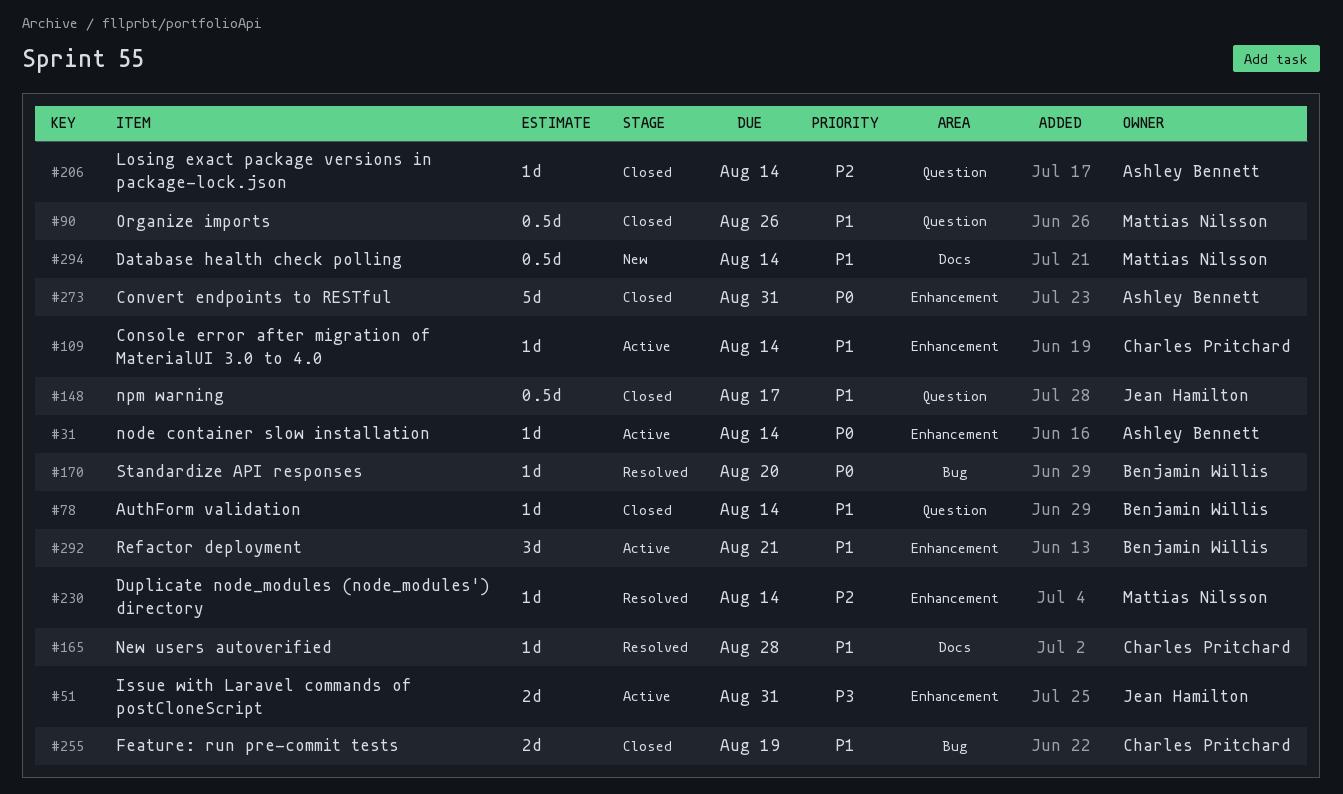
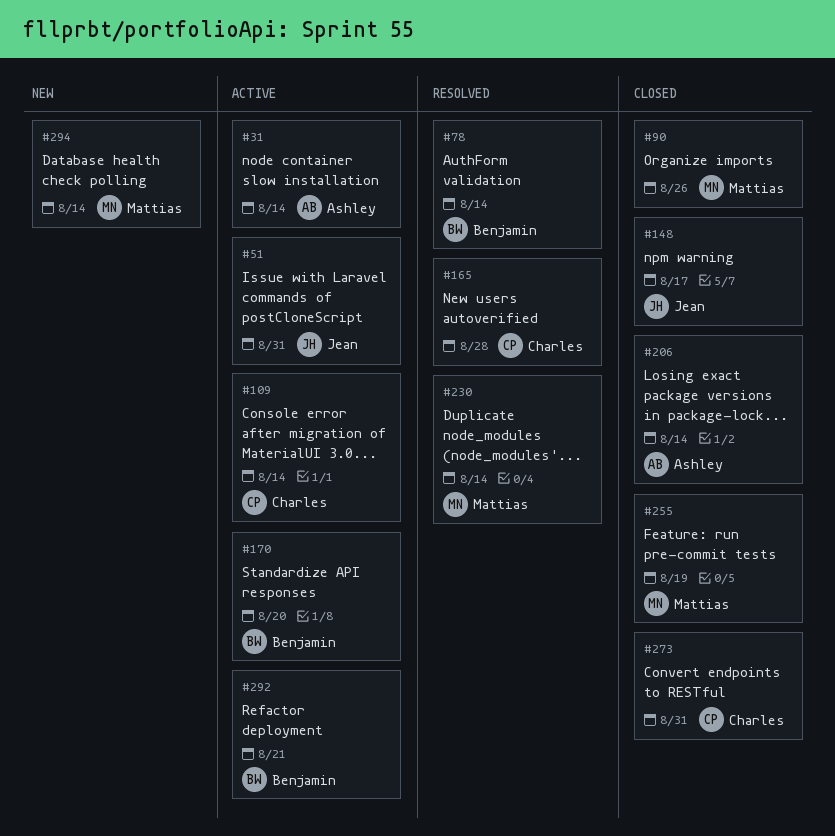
#78, status: Closed -> Resolved
#170, status: Resolved -> Active
#255, owner: Charles Pritchard -> Mattias Nilsson
#273, owner: Ashley Bennett -> Charles Pritchard

